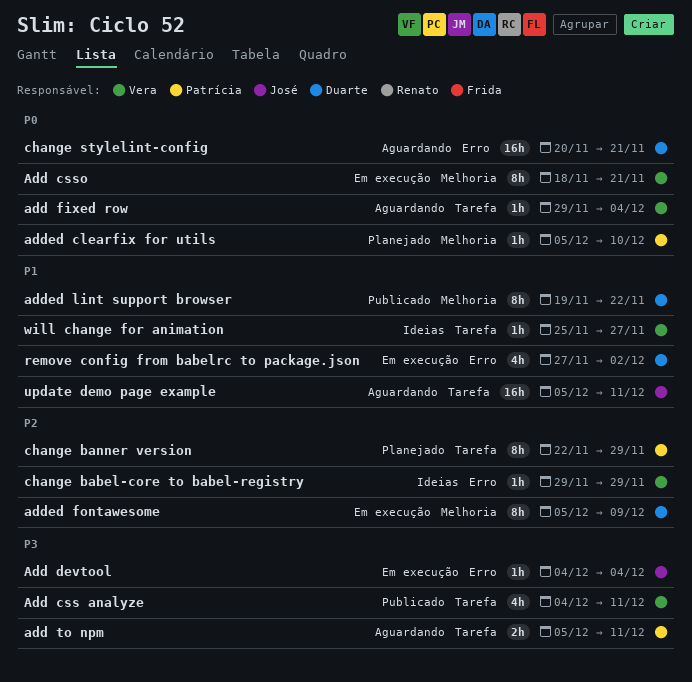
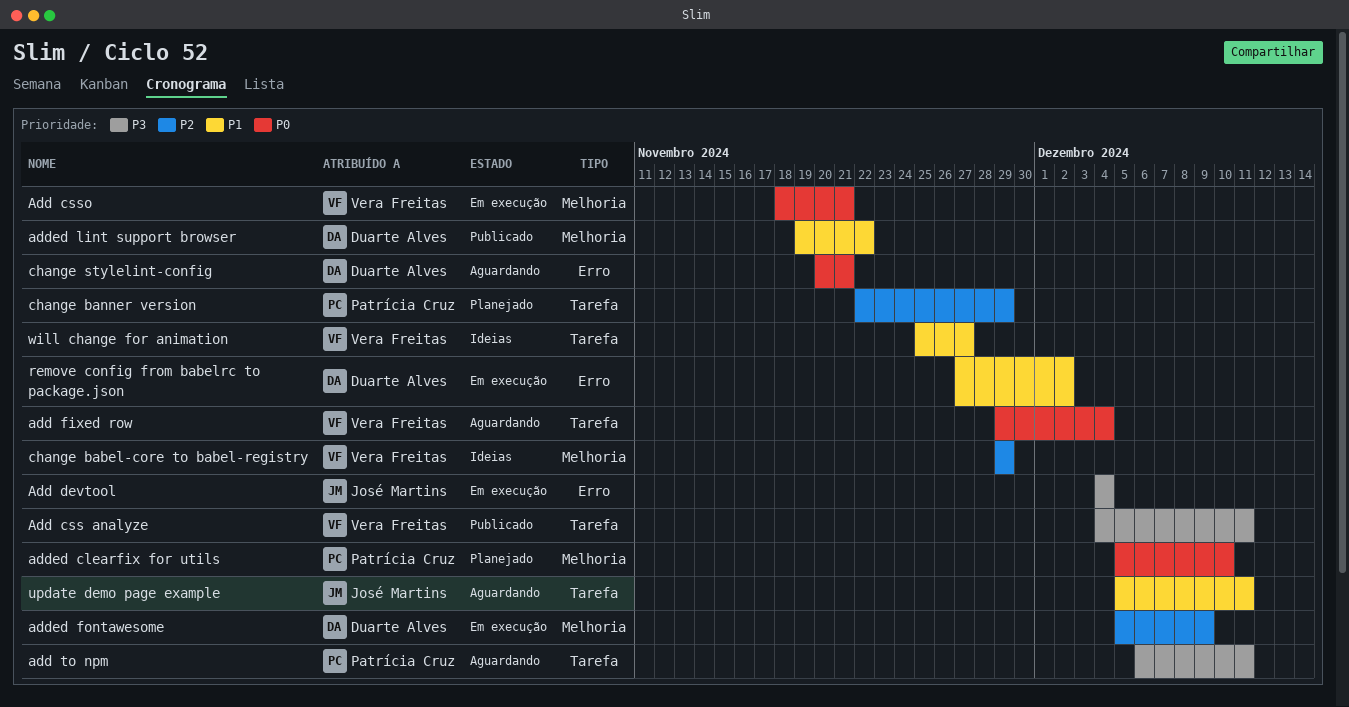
add to npm, start: Dec 5 -> Dec 6
change babel-core to babel-registry, label: Erro -> Melhoria

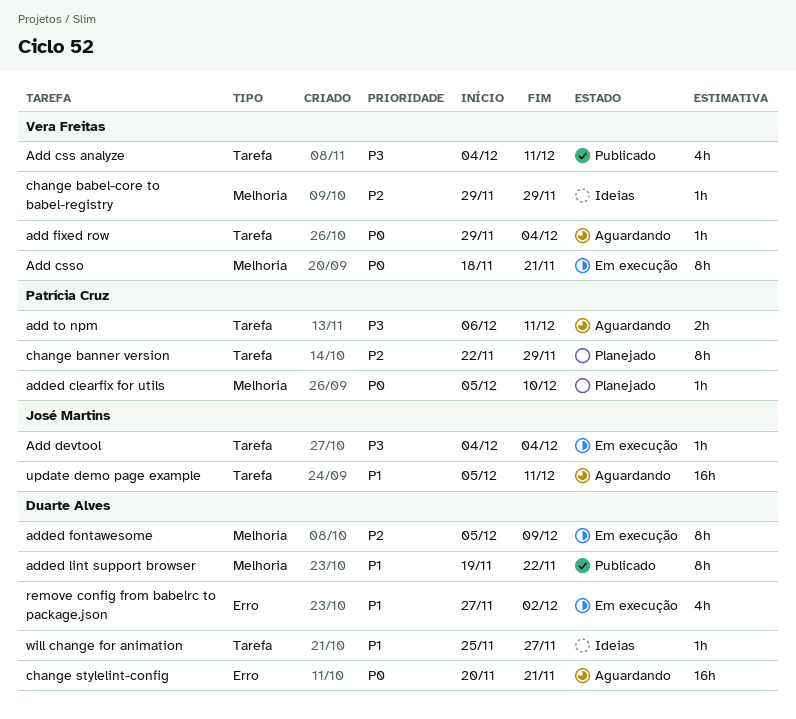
Add devtool, label: Erro -> Tarefa
will change for animation, owner: Vera Freitas -> Duarte Alves

